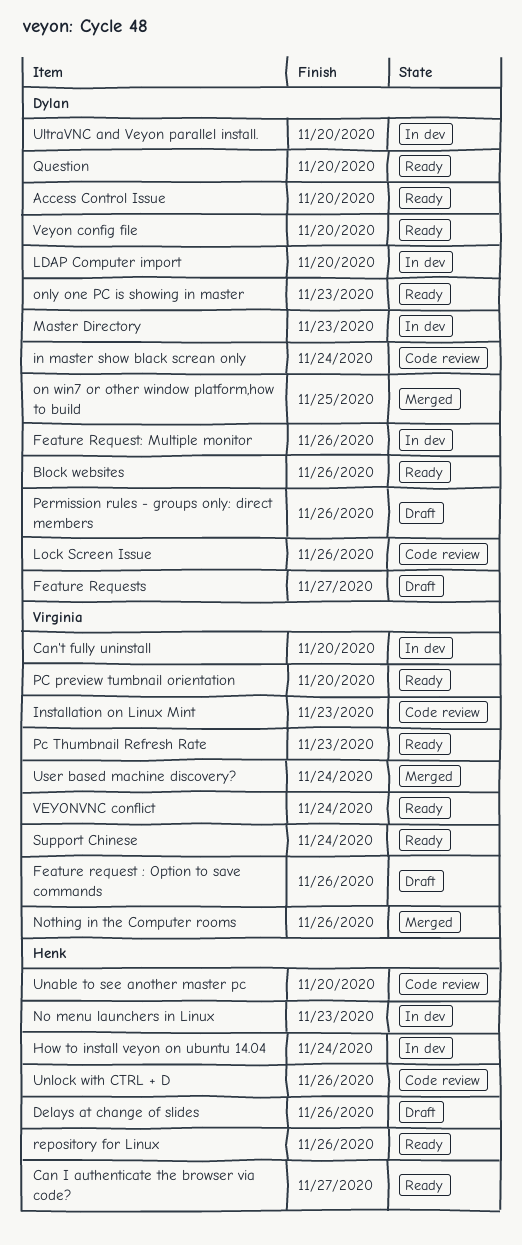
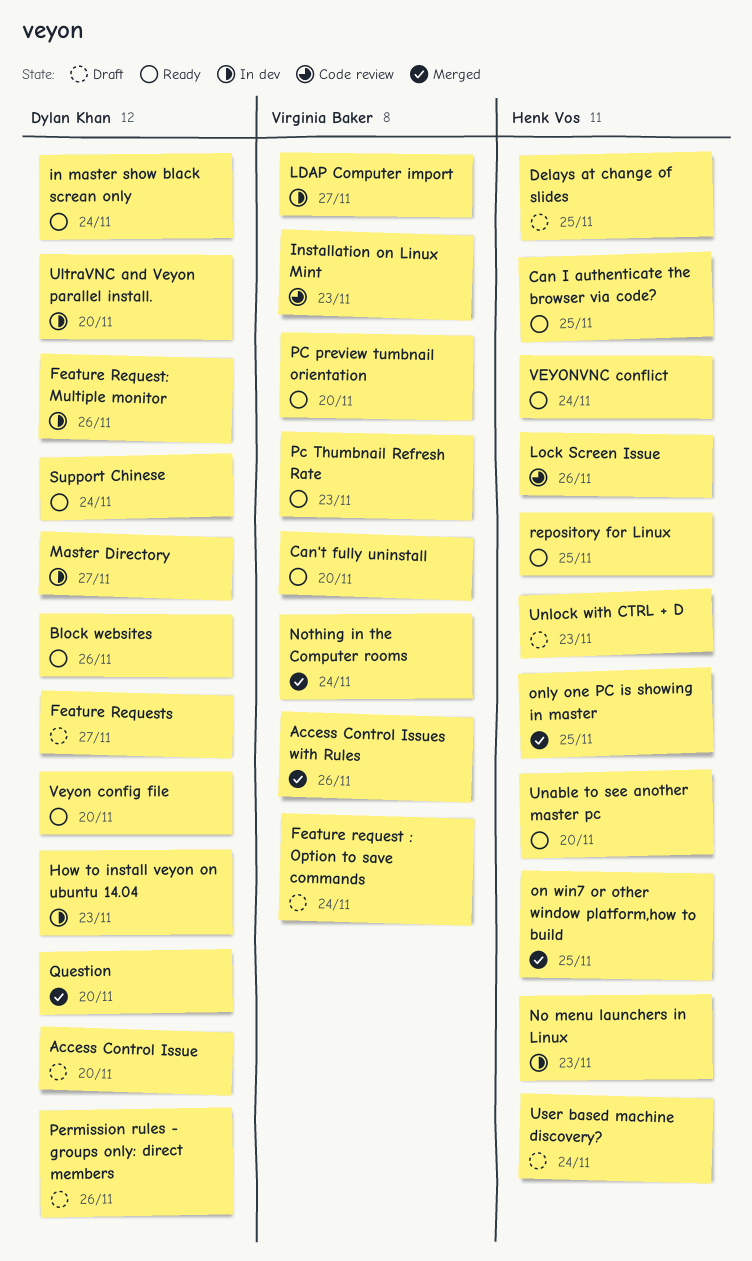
Access Control Issue, status: Ready -> Draft
Access Control Issues with Rules: none -> present
Can I authenticate the browser via code?, due: Nov 27 -> Nov 25
Can't fully uninstall, status: In dev -> Ready
Delays at change of slides, due: Nov 26 -> Nov 25
Feature request : Option to save commands, due: Nov 26 -> Nov 24
How to install veyon on ubuntu 14.04, owner: Henk Vos -> Dylan Khan
How to install veyon on ubuntu 14.04, due: Nov 24 -> Nov 23
in master show black screan only, status: Code review -> Ready
LDAP Computer import, owner: Dylan Khan -> Virginia Baker
LDAP Computer import, due: Nov 20 -> Nov 27
Lock Screen Issue, owner: Dylan Khan -> Henk Vos
Master Directory, due: Nov 23 -> Nov 27
Nothing in the Computer rooms, due: Nov 26 -> Nov 24
on win7 or other window platform,how to build, owner: Dylan Khan -> Henk Vos
only one PC is showing in master, status: Ready -> Merged
only one PC is showing in master, owner: Dylan Khan -> Henk Vos
only one PC is showing in master, due: Nov 23 -> Nov 25
Question, status: Ready -> Merged
repository for Linux, due: Nov 26 -> Nov 25
Support Chinese, owner: Virginia Baker -> Dylan Khan
Unable to see another master pc, status: Code review -> Ready
Unlock with CTRL + D, status: Code review -> Draft
Unlock with CTRL + D, due: Nov 26 -> Nov 23
User based machine discovery?, status: Merged -> Draft
User based machine discovery?, owner: Virginia Baker -> Henk Vos
VEYONVNC conflict, owner: Virginia Baker -> Henk Vos

